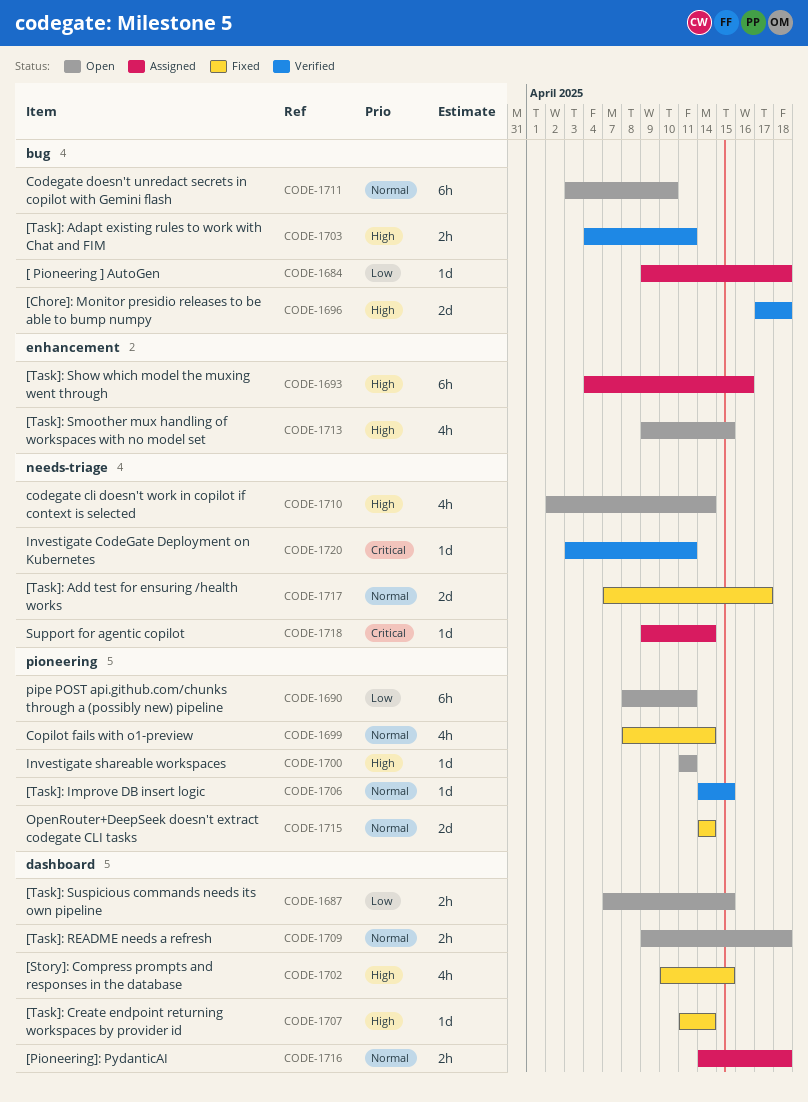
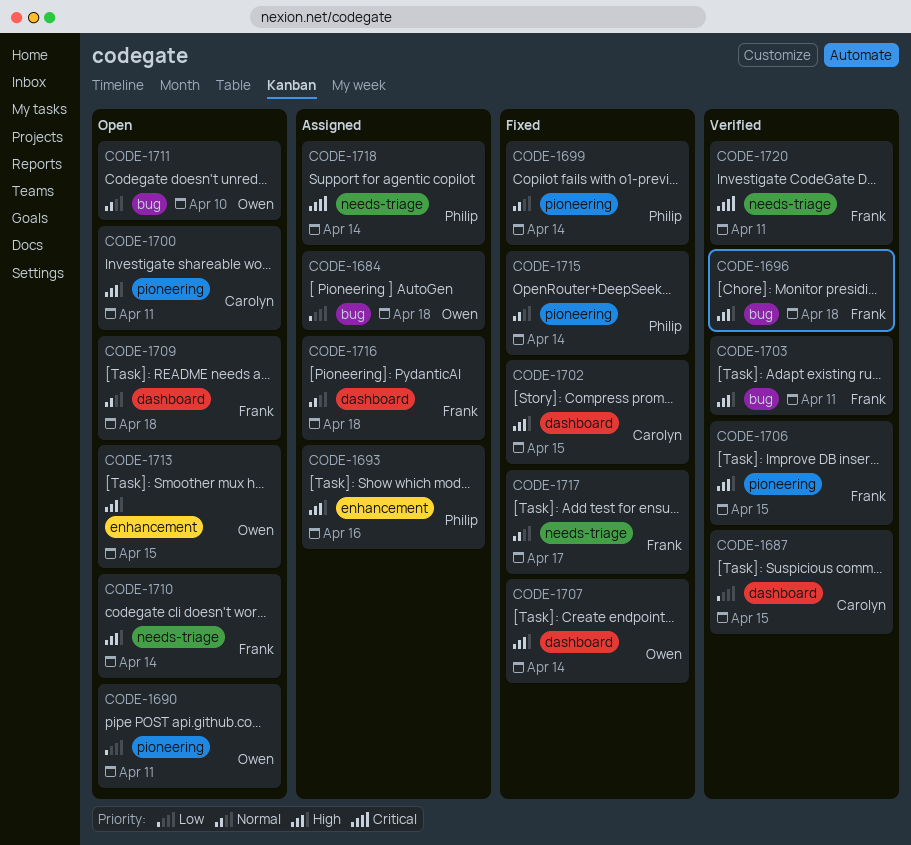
CODE-1687, status: Open -> Verified
CODE-1706, priority: Normal -> High

